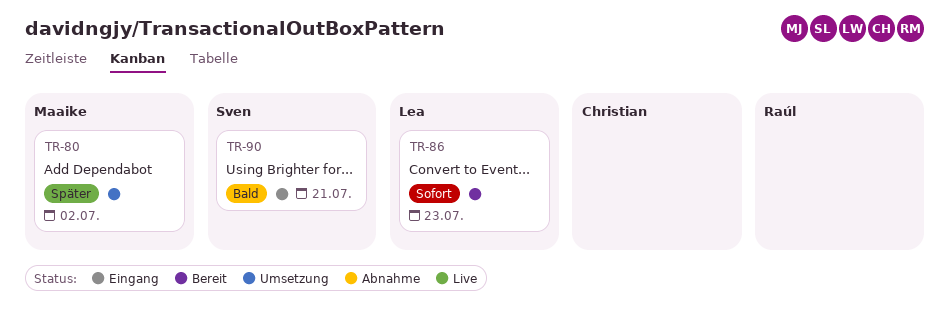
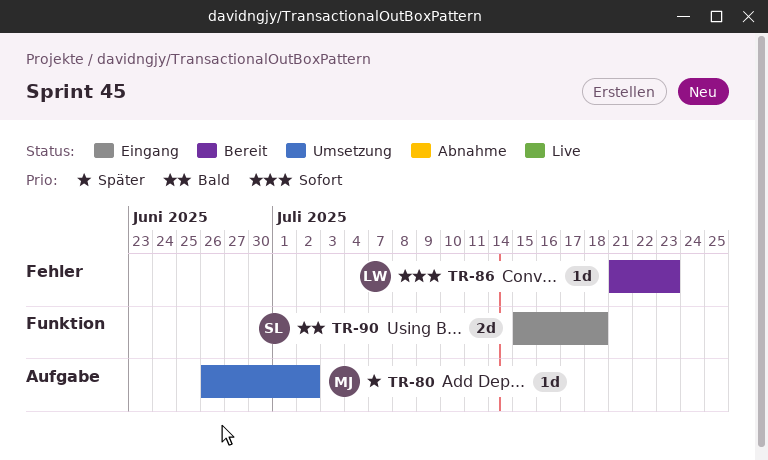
TR-90, due: Jul 21 -> Jul 18

